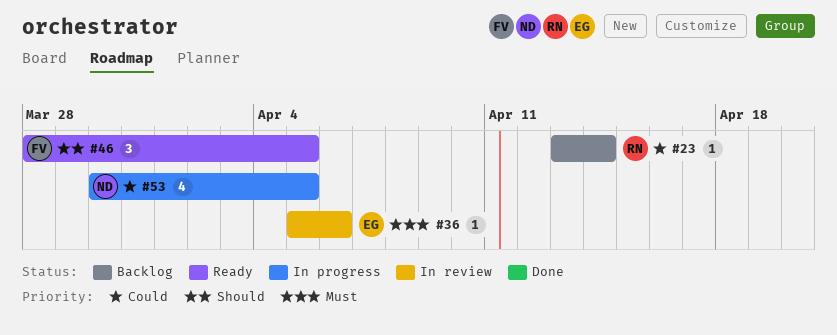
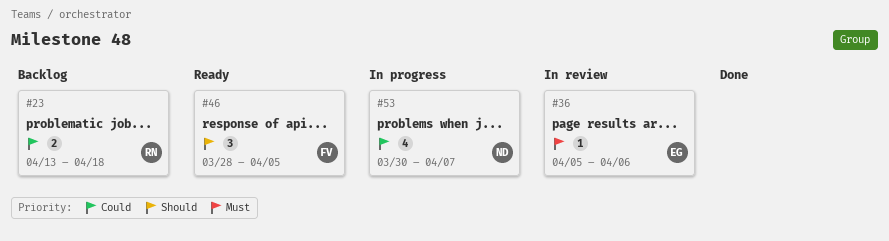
#23, estimate: 1 -> 2
#23, due: Apr 14 -> Apr 18
#53, due: Apr 5 -> Apr 7

